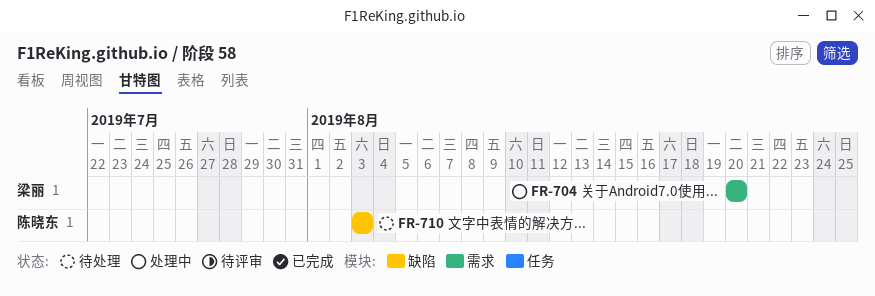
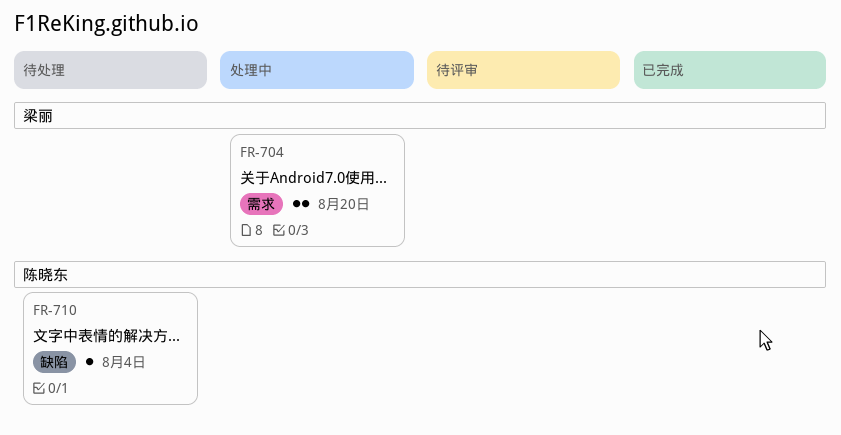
FR-710, due: Aug 3 -> Aug 4

